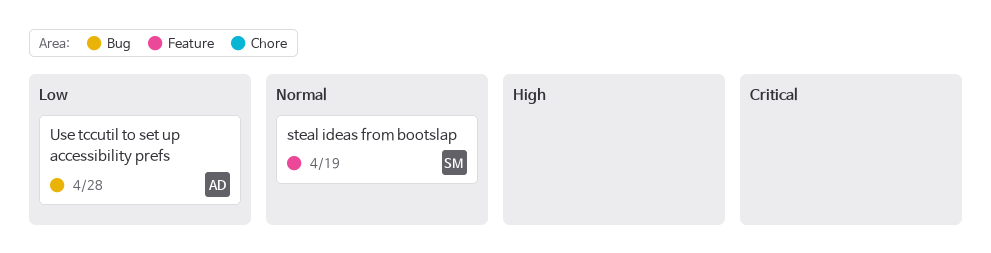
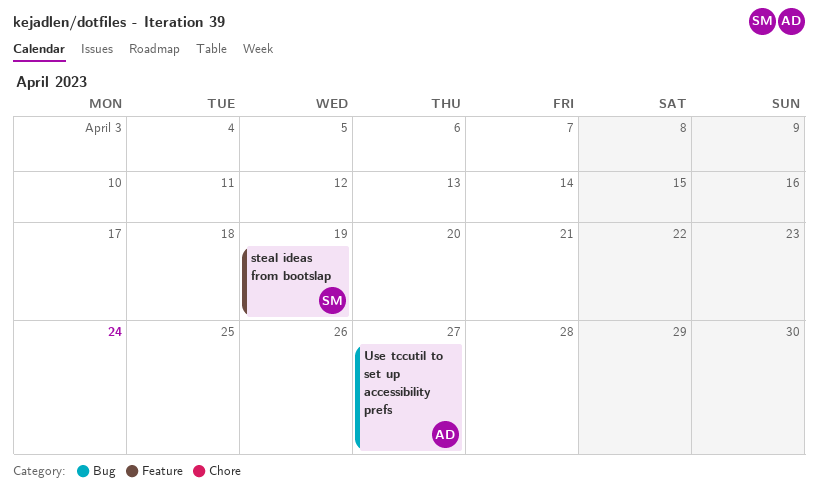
Use tccutil to set up accessibility prefs, due: Apr 28 -> Apr 27

